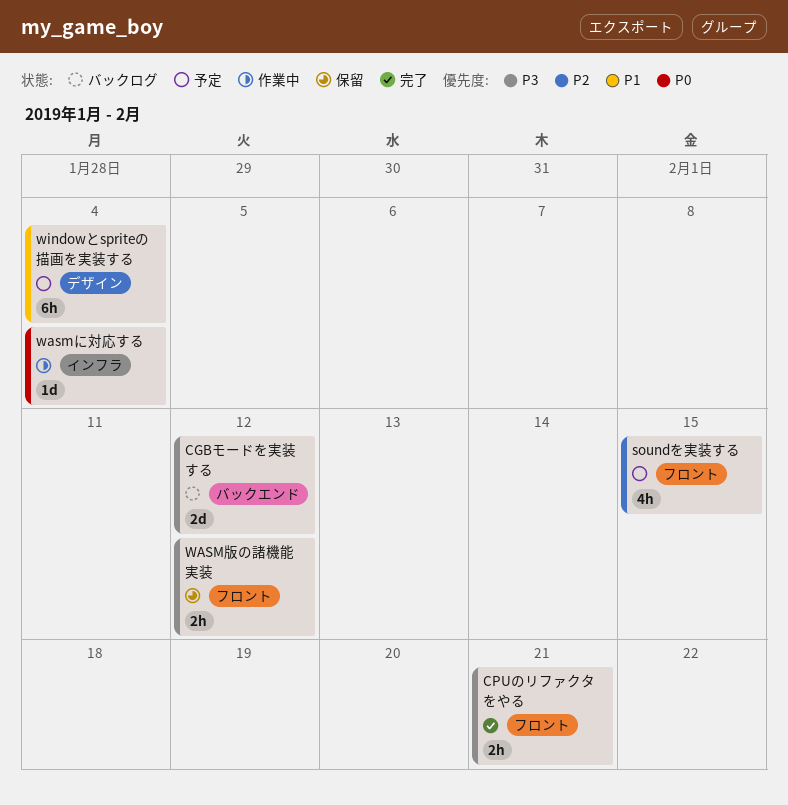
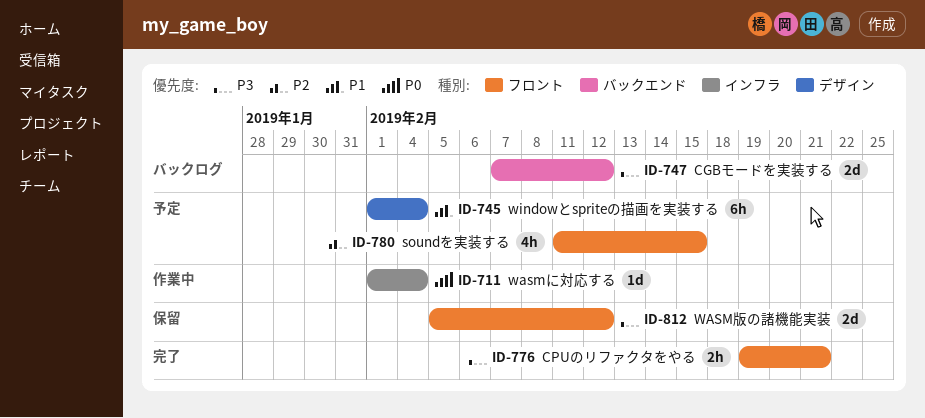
WASM版の諸機能実装, estimate: 2h -> 2d

